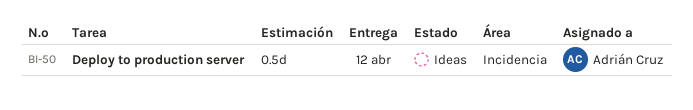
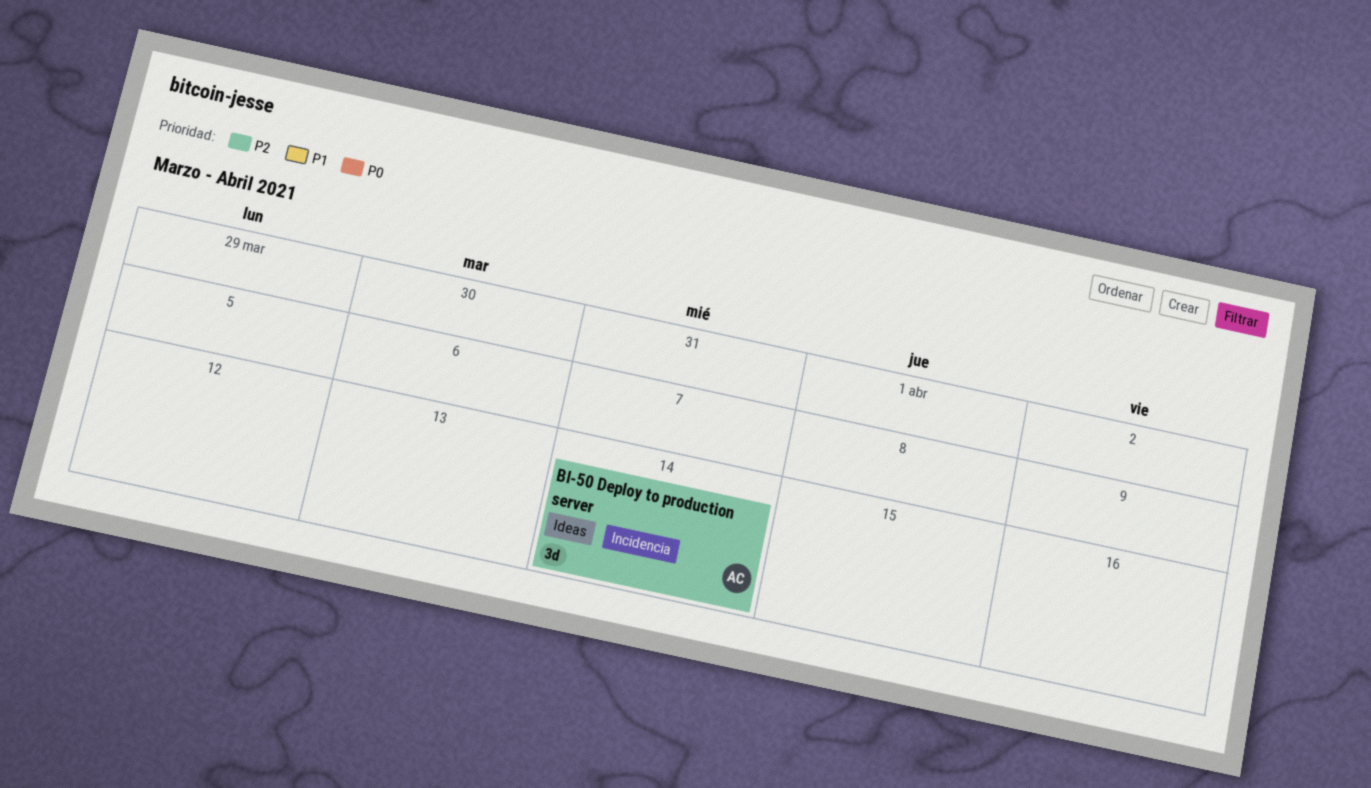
BI-50, estimate: 0.5d -> 3d
BI-50, due: Apr 12 -> Apr 14

